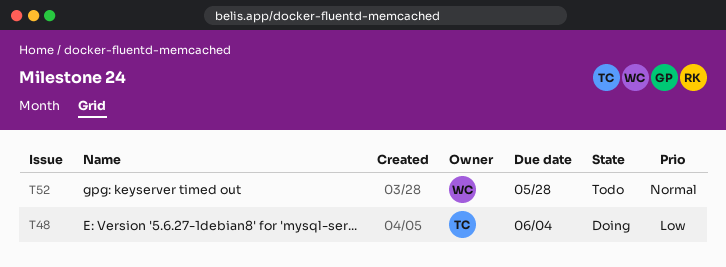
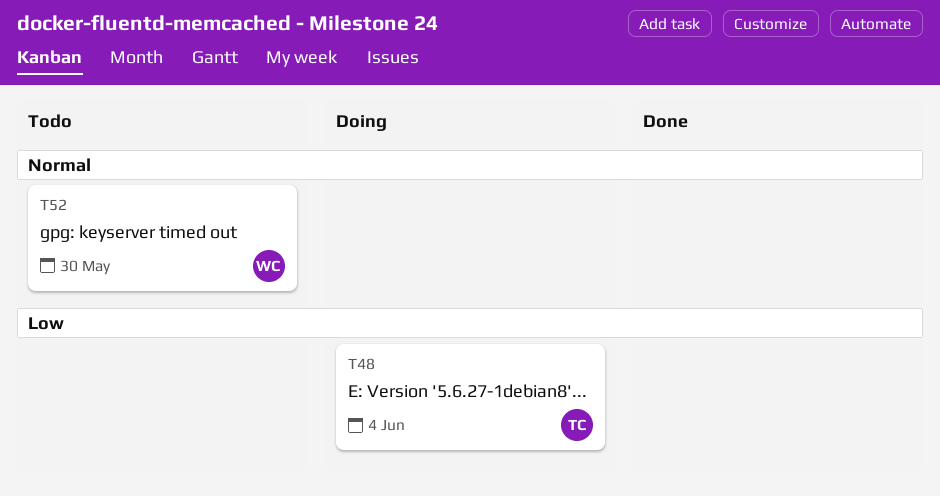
T52, due: May 28 -> May 30

